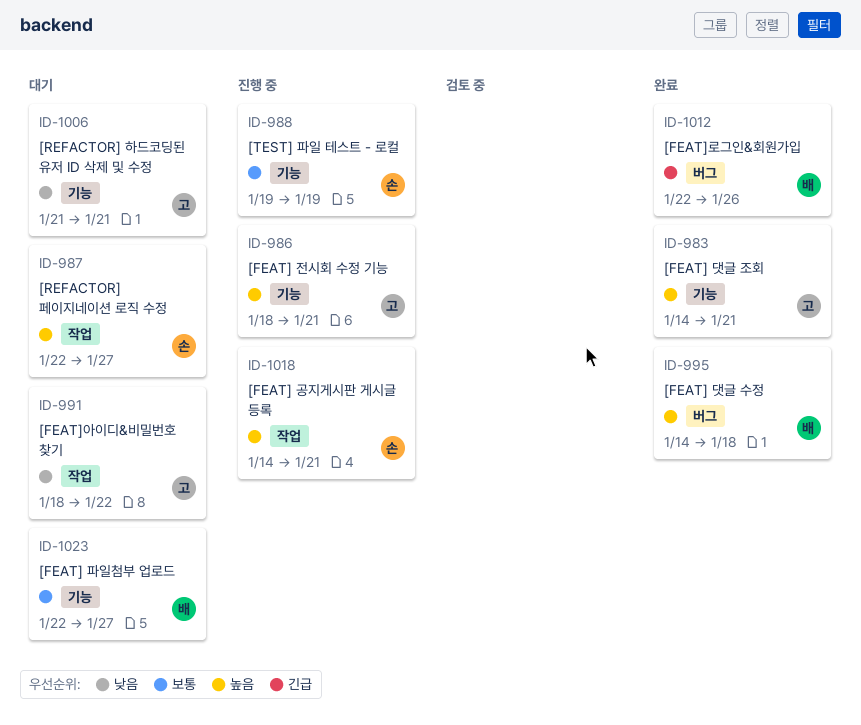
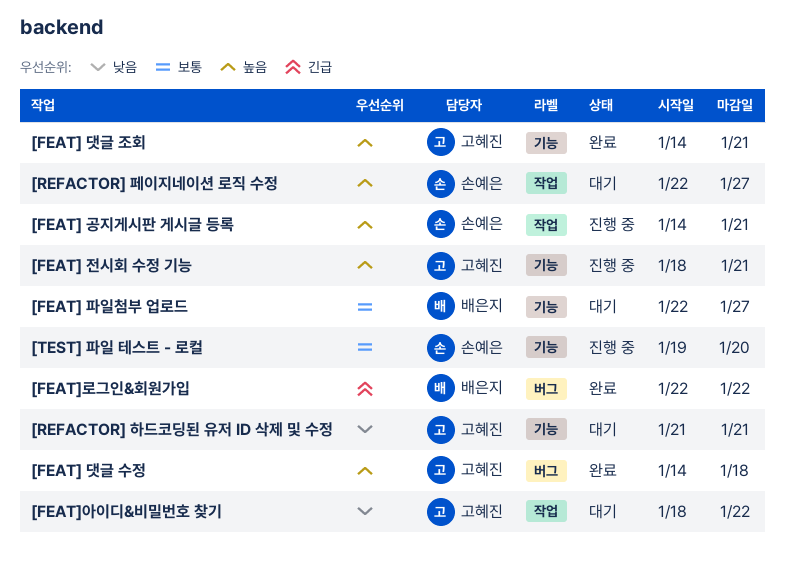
[FEAT] 댓글 수정, owner: 배은지 -> 고혜진
[FEAT]로그인&회원가입, due: Jan 26 -> Jan 22
[TEST] 파일 테스트 - 로컬, due: Jan 19 -> Jan 20

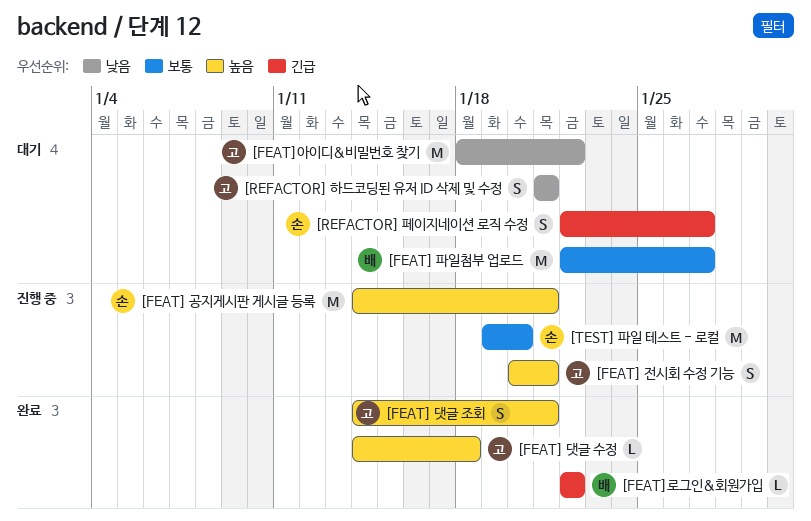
[FEAT] 전시회 수정 기능, start: Jan 18 -> Jan 20
[REFACTOR] 페이지네이션 로직 수정, priority: 높음 -> 긴급

